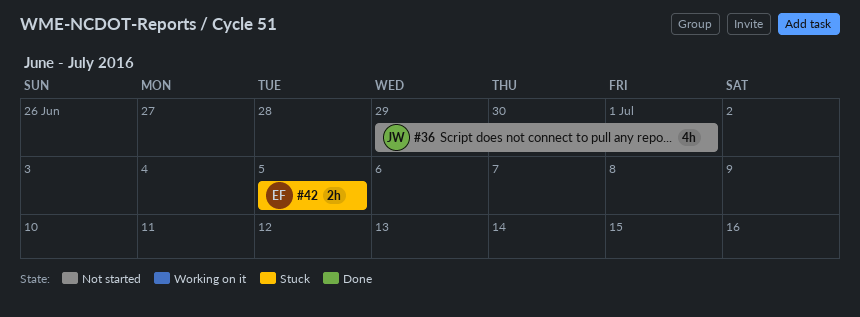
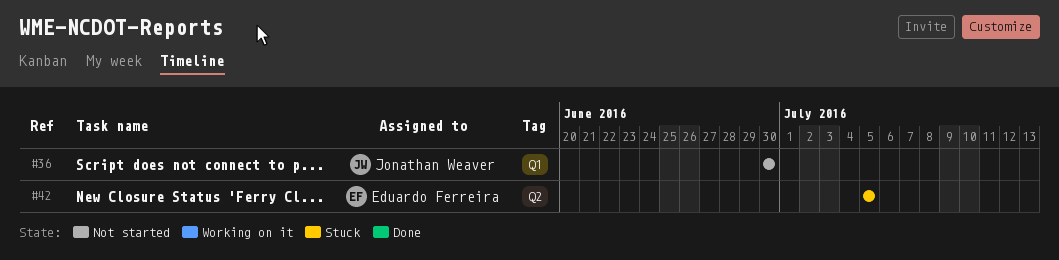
#36, start: Jun 29 -> Jun 30
#36, due: Jul 1 -> Jun 30

